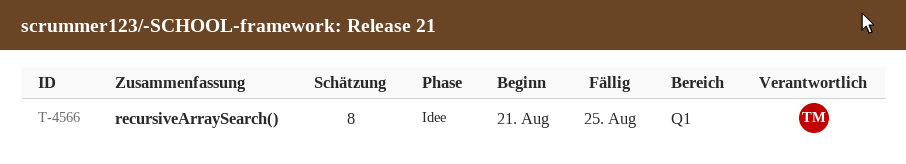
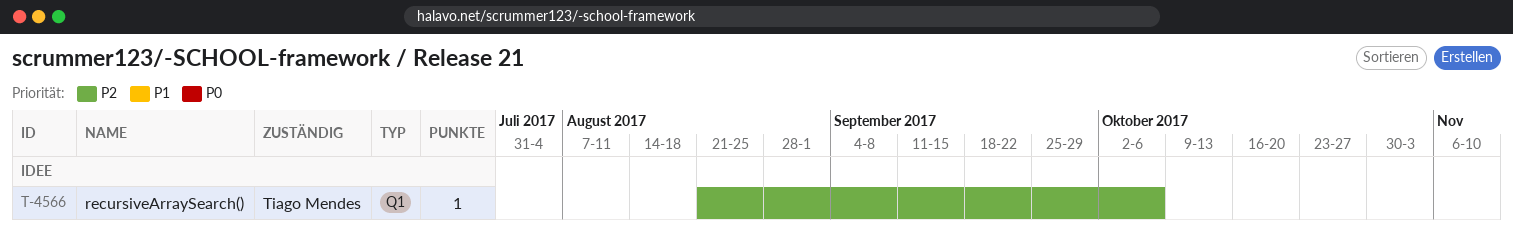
T-4566, estimate: 8 -> 1
T-4566, due: Aug 25 -> Oct 6

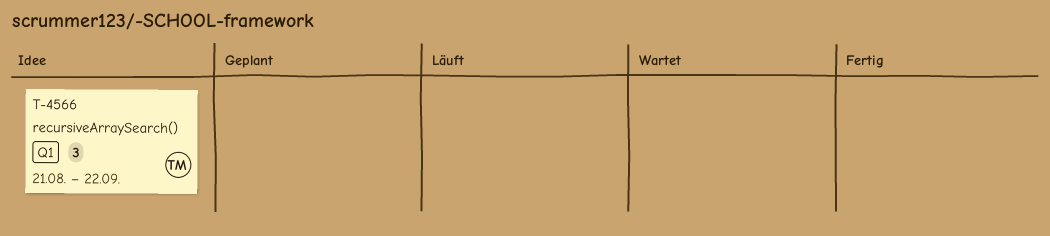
T-4566, estimate: 1 -> 3
T-4566, due: Oct 6 -> Sep 22

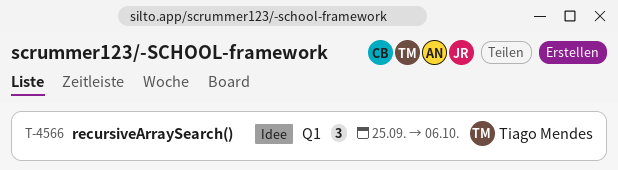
T-4566, start: Aug 21 -> Sep 25
T-4566, due: Sep 22 -> Oct 6

